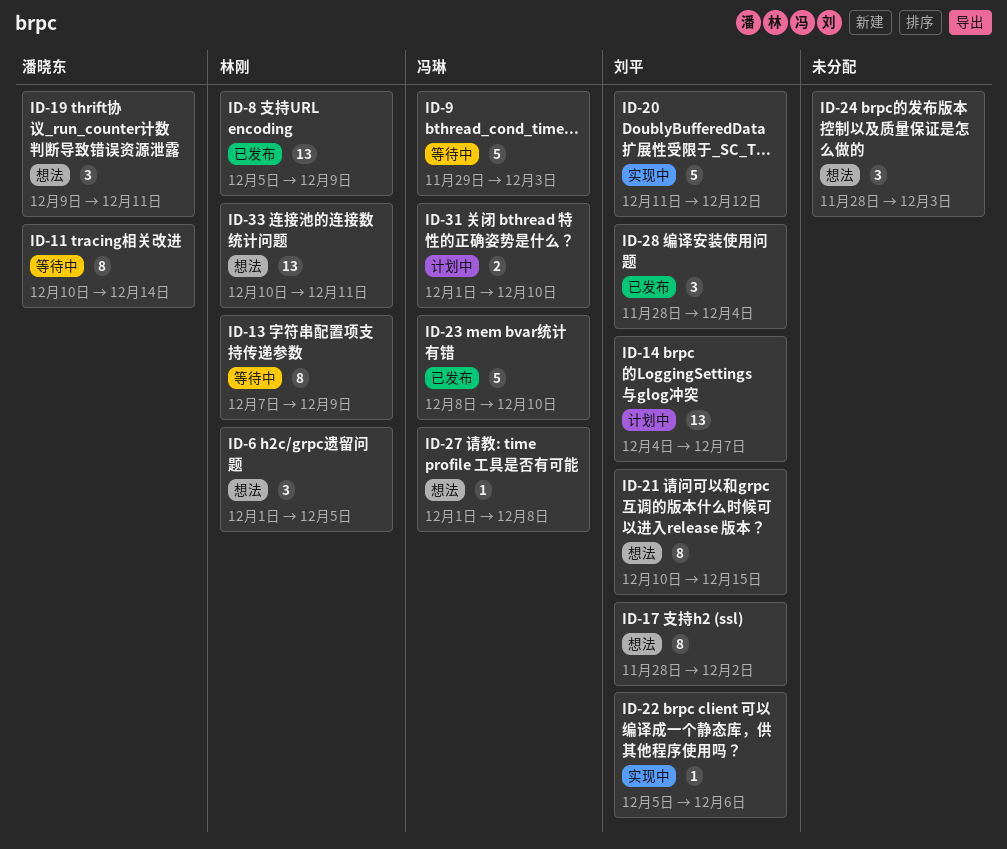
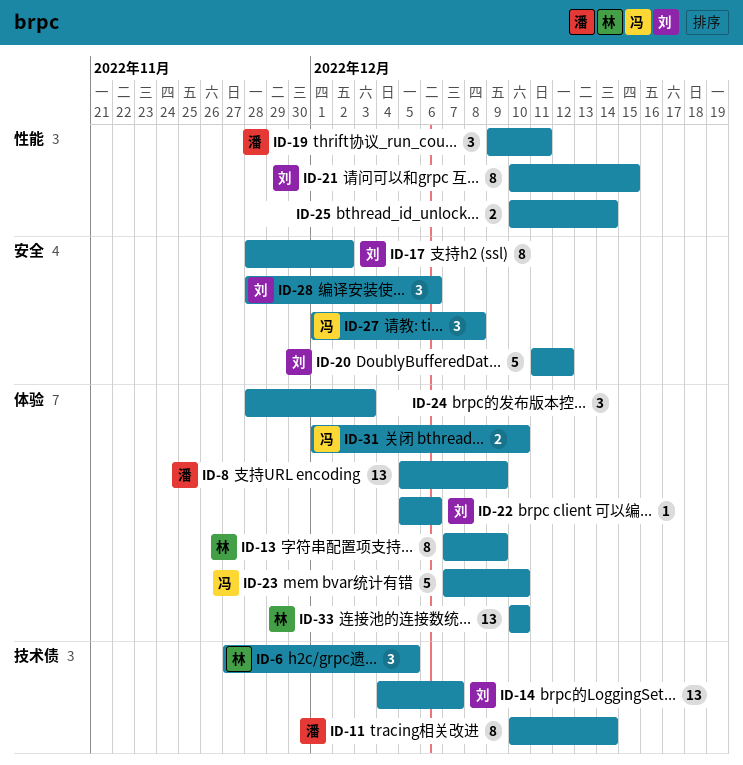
ID-6, start: Dec 1 -> Nov 27
ID-8, owner: 林刚 -> 潘晓东
ID-9: present -> none
ID-23, start: Dec 8 -> Dec 7
ID-25: none -> present
ID-27, estimate: 1 -> 3
ID-28, due: Dec 4 -> Dec 6
ID-33, due: Dec 11 -> Dec 10

